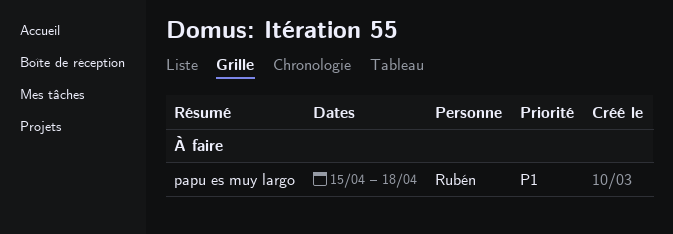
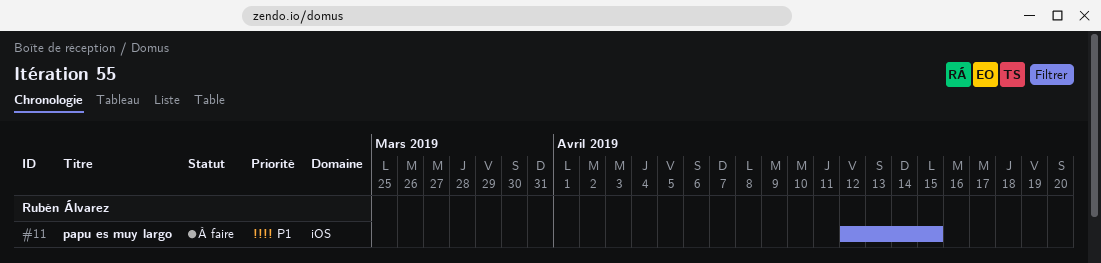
papu es muy largo, start: Apr 15 -> Apr 12
papu es muy largo, due: Apr 18 -> Apr 15

